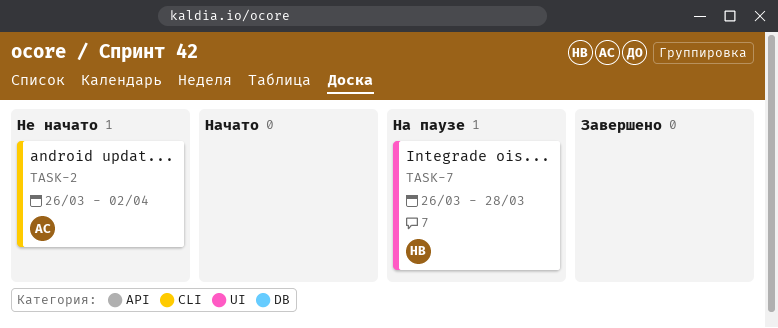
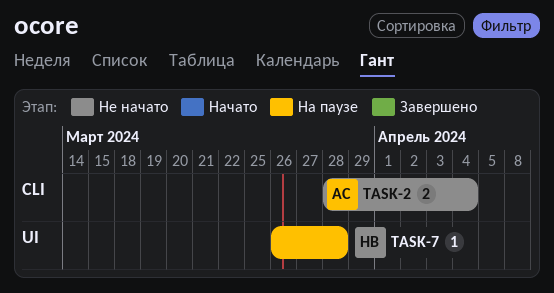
TASK-2, start: Mar 26 -> Mar 28
TASK-2, due: Apr 2 -> Apr 4

